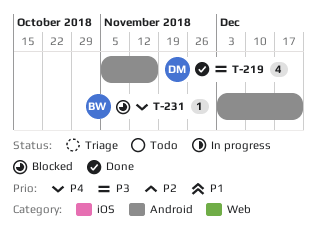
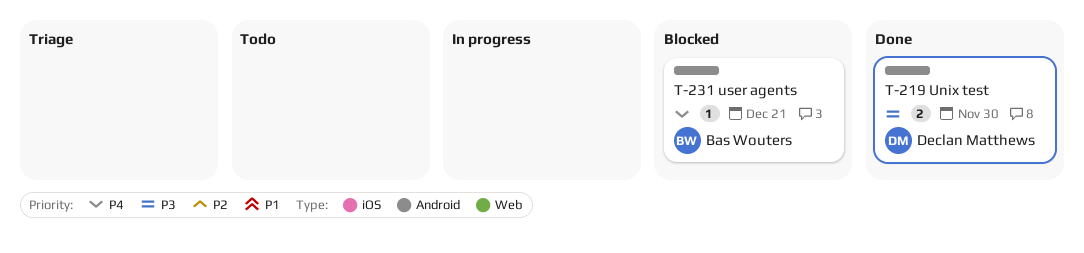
T-219, estimate: 4 -> 2
T-219, due: Nov 16 -> Nov 30

